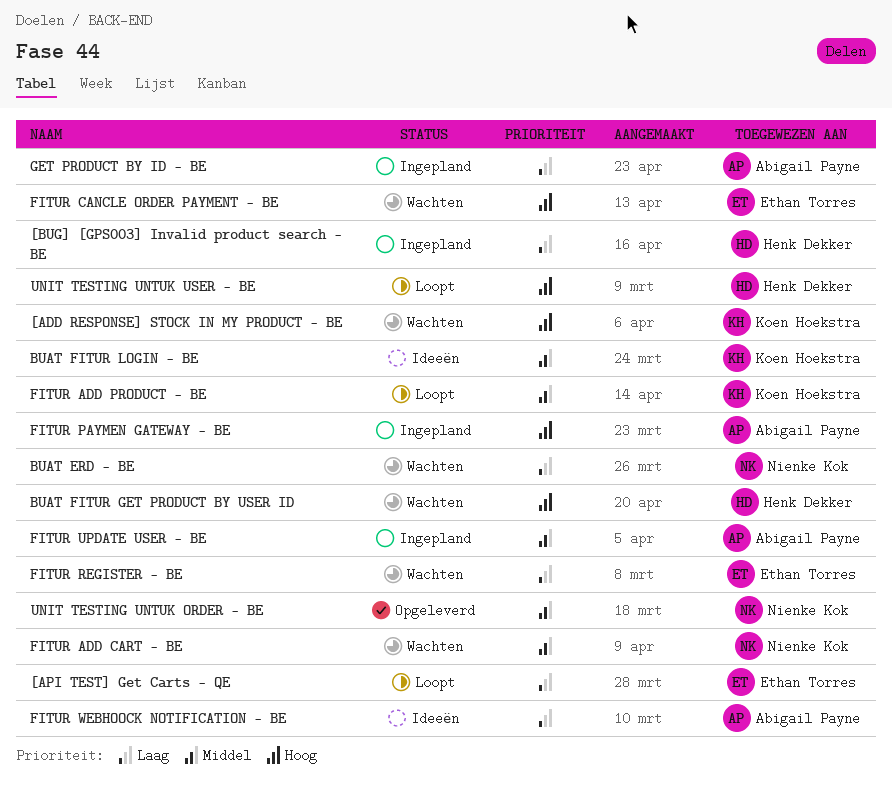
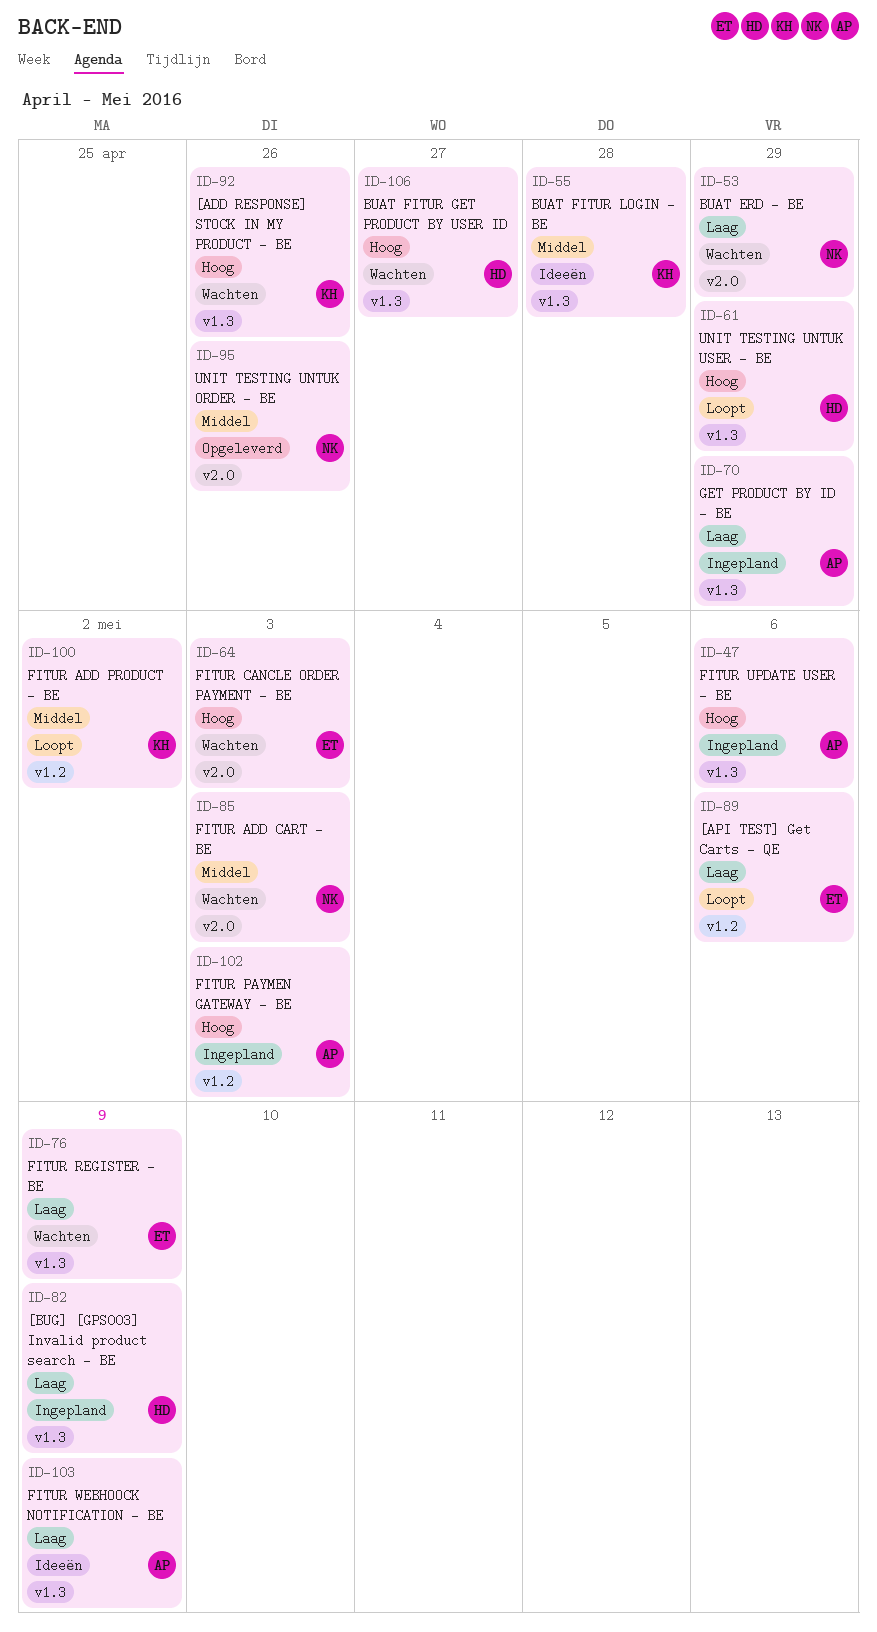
FITUR UPDATE USER - BE, priority: Middel -> Hoog

